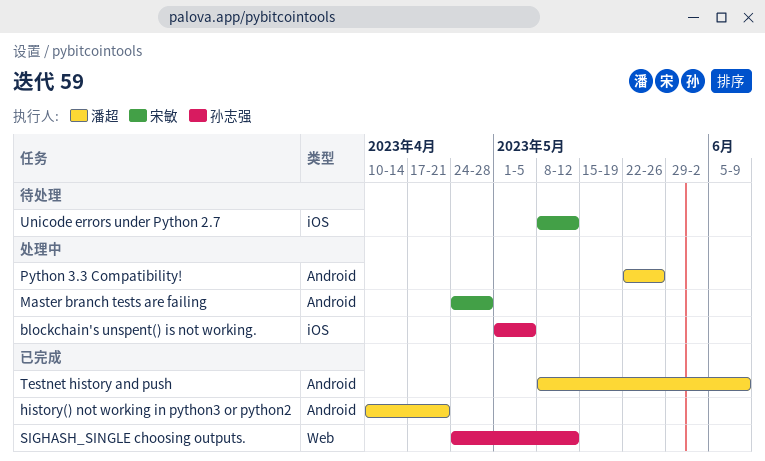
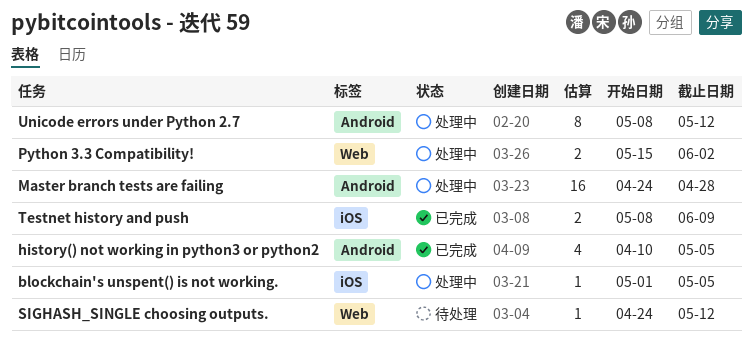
history() not working in python3 or python2, due: Apr 21 -> May 5
Python 3.3 Compatibility!, label: Android -> Web
Python 3.3 Compatibility!, start: May 22 -> May 15
Python 3.3 Compatibility!, due: May 26 -> Jun 2
SIGHASH_SINGLE choosing outputs., status: 已完成 -> 待处理
Testnet history and push, label: Android -> iOS
Unicode errors under Python 2.7, status: 待处理 -> 处理中
Unicode errors under Python 2.7, label: iOS -> Android

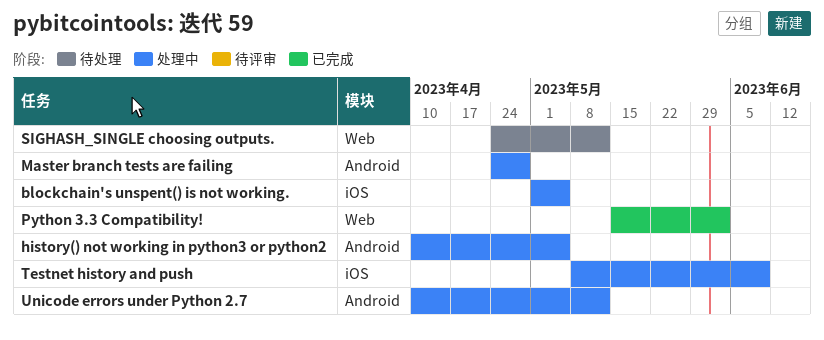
history() not working in python3 or python2, status: 已完成 -> 处理中
Python 3.3 Compatibility!, status: 处理中 -> 已完成
Testnet history and push, status: 已完成 -> 处理中
Unicode errors under Python 2.7, start: May 8 -> Apr 10

